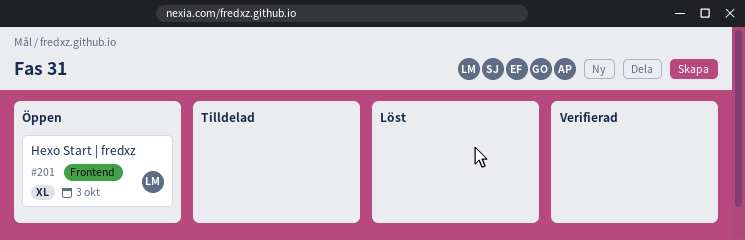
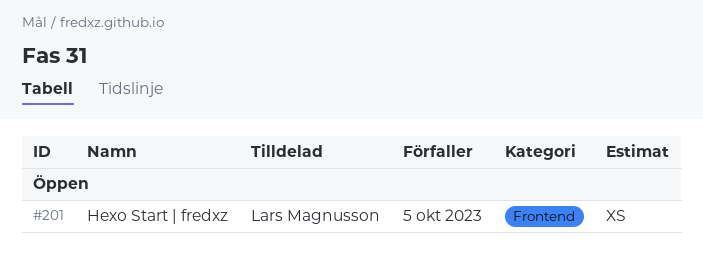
#201, estimate: XL -> XS
#201, due: Oct 3 -> Oct 5

